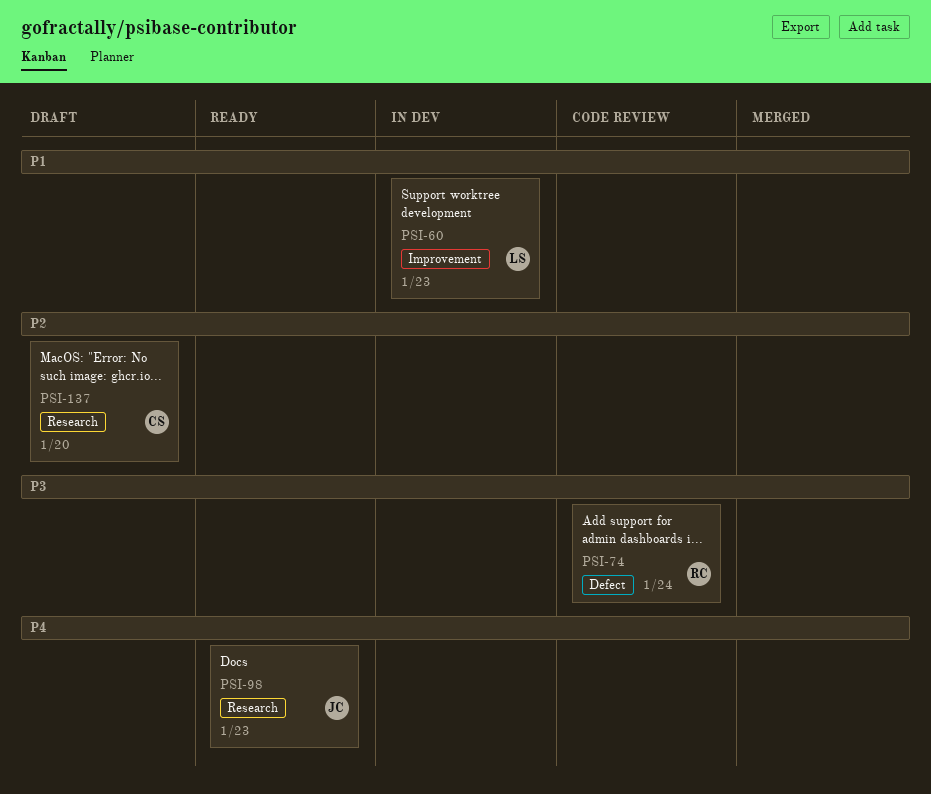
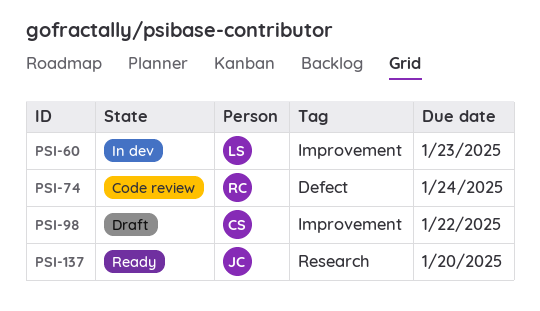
PSI-98, status: Ready -> Draft
PSI-98, owner: JC -> CS
PSI-98, label: Research -> Improvement
PSI-98, due: Jan 23 -> Jan 22
PSI-137, status: Draft -> Ready
PSI-137, owner: CS -> JC

